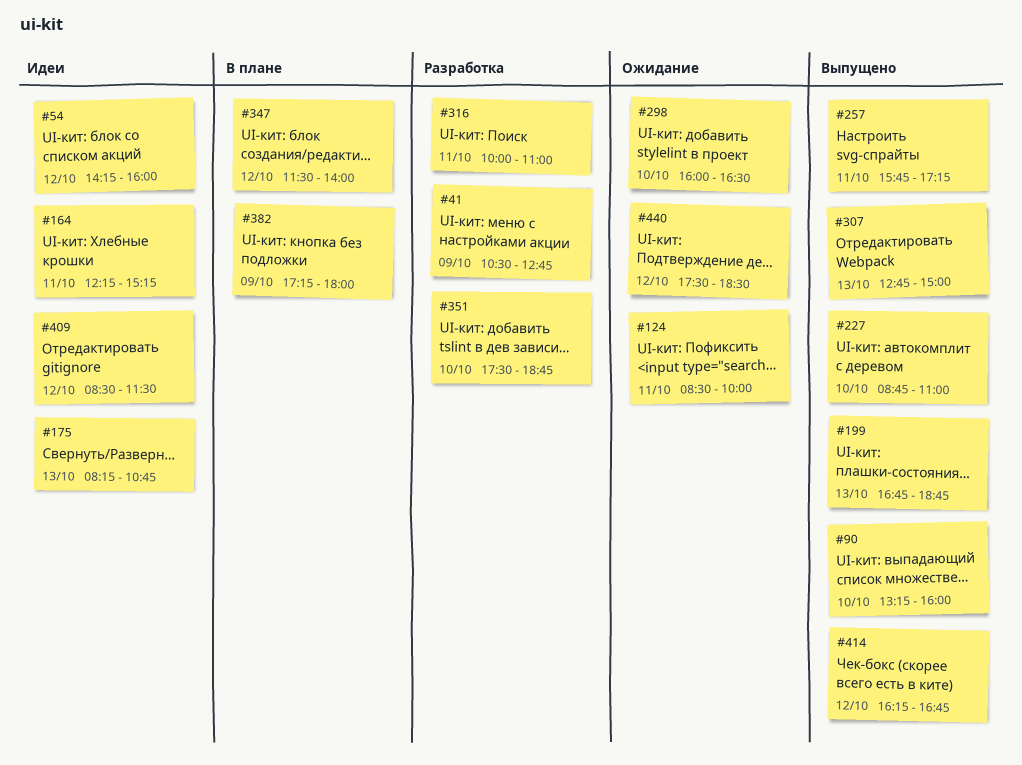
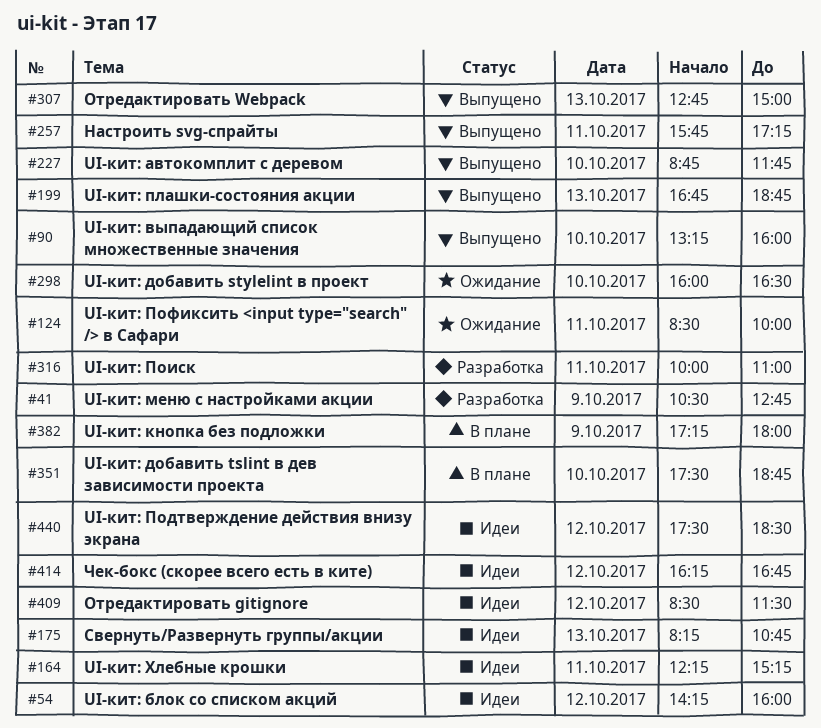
#227, ends: 11:00 -> 11:45
#347: present -> none
#351, status: Разработка -> В плане
#414, status: Выпущено -> Идеи
#440, status: Ожидание -> Идеи

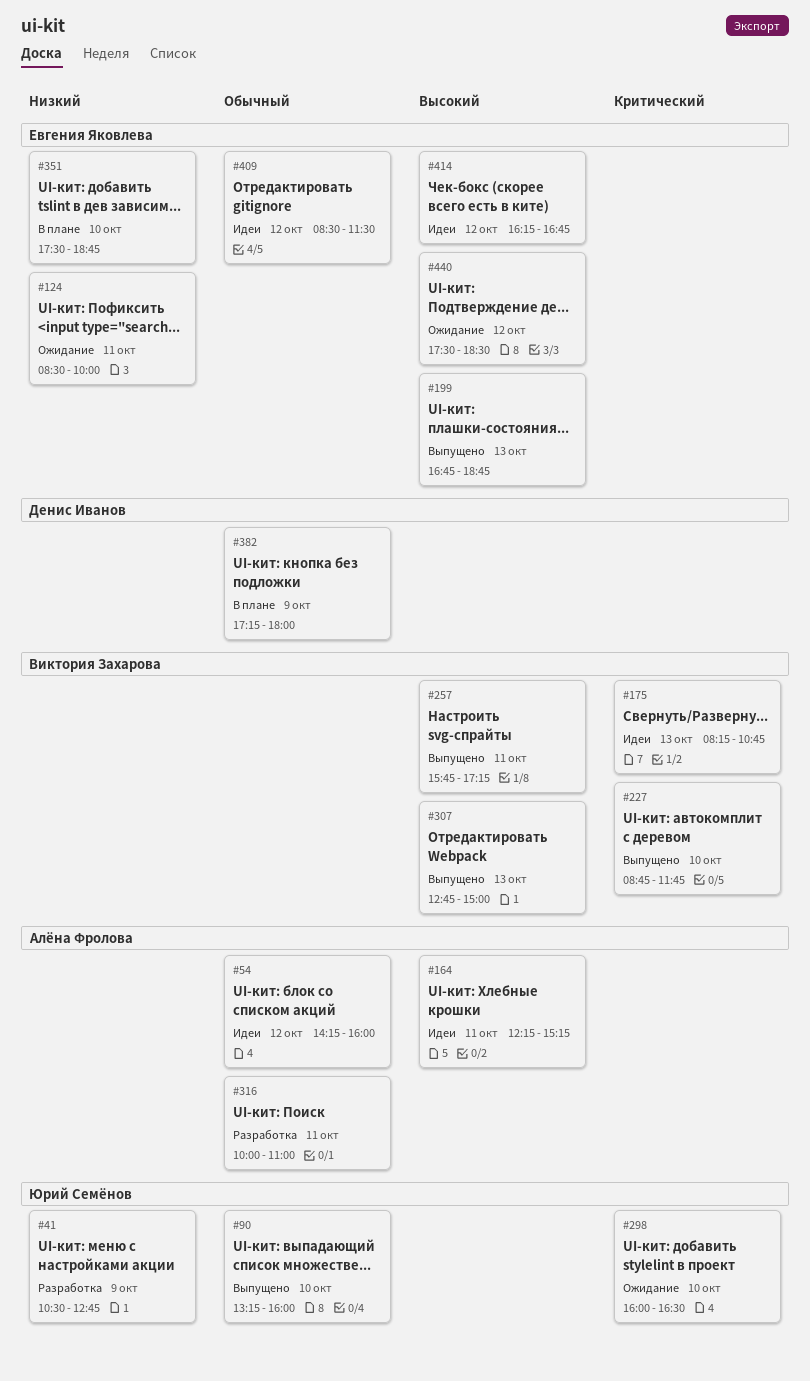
#440, status: Идеи -> Ожидание

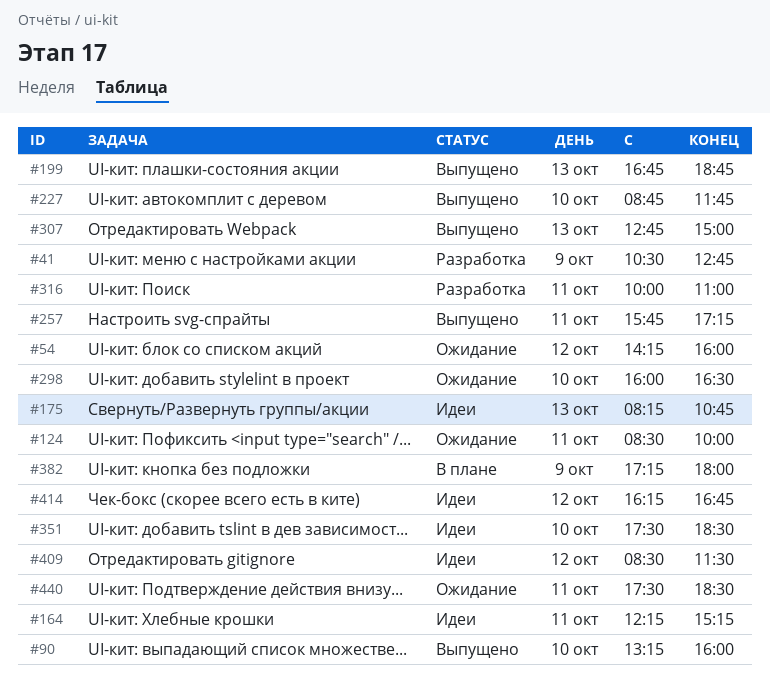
#54, status: Идеи -> Ожидание
#351, status: В плане -> Идеи
#351, ends: 18:45 -> 18:30
#440, day: Oct 12 -> Oct 11

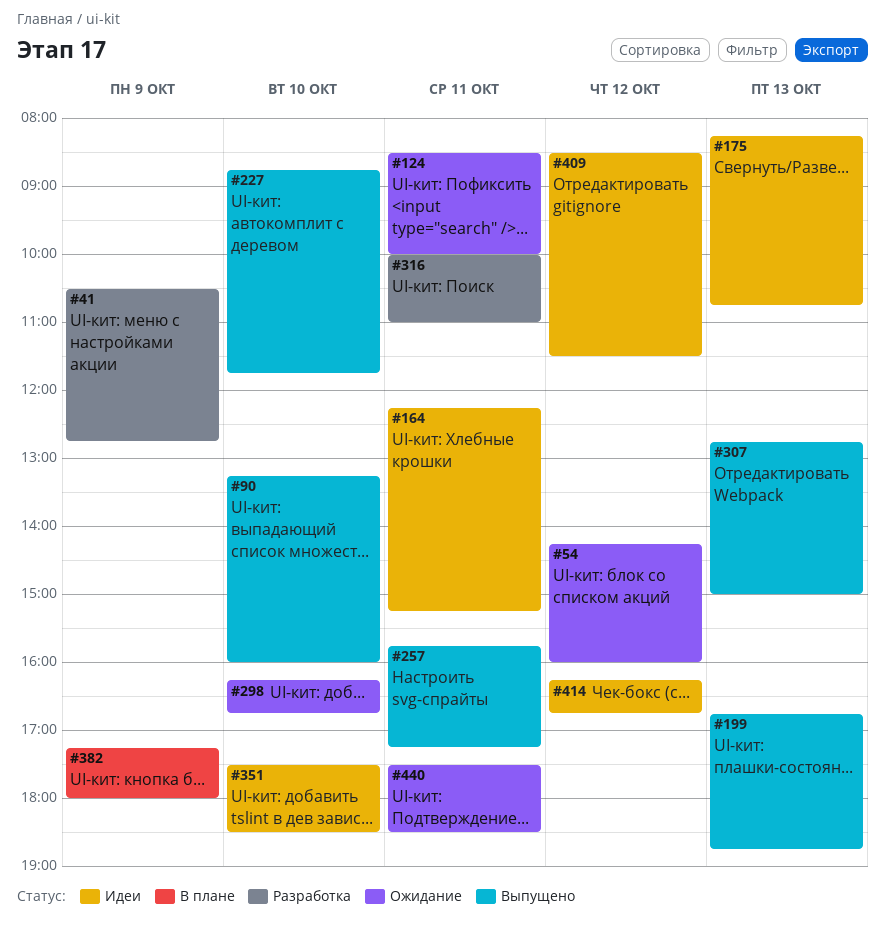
#298, begins: 16:00 -> 16:15
#298, ends: 16:30 -> 16:45

